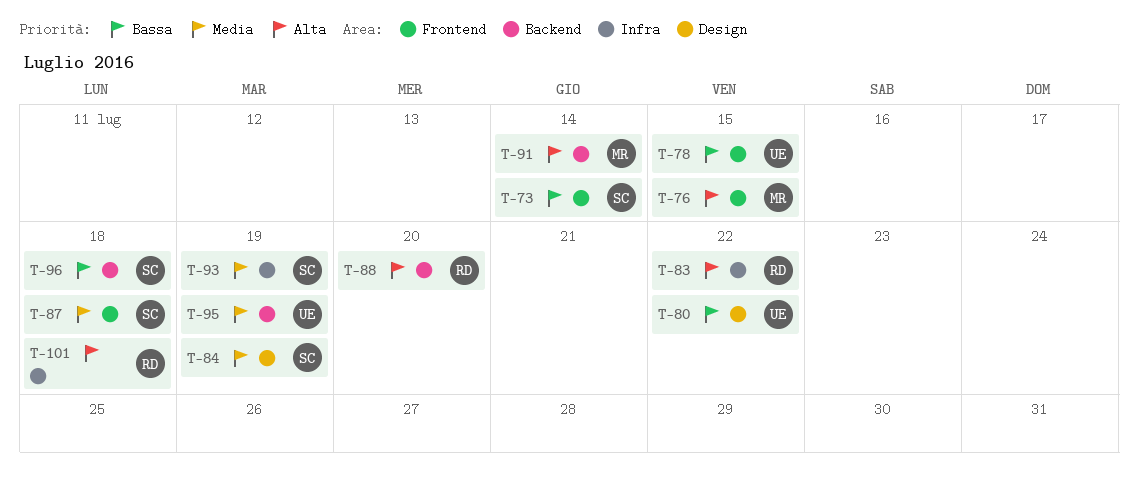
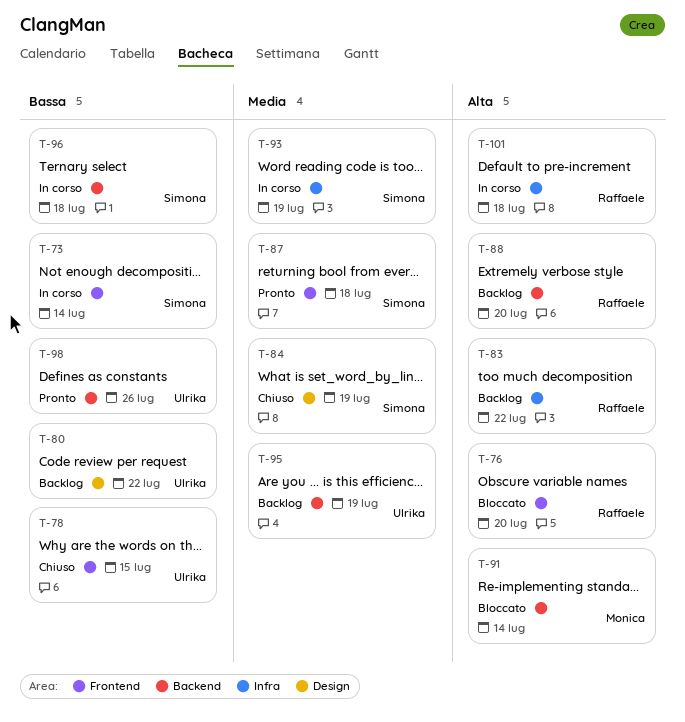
T-76, owner: Monica -> Raffaele
T-76, due: Jul 15 -> Jul 20
T-98: none -> present

